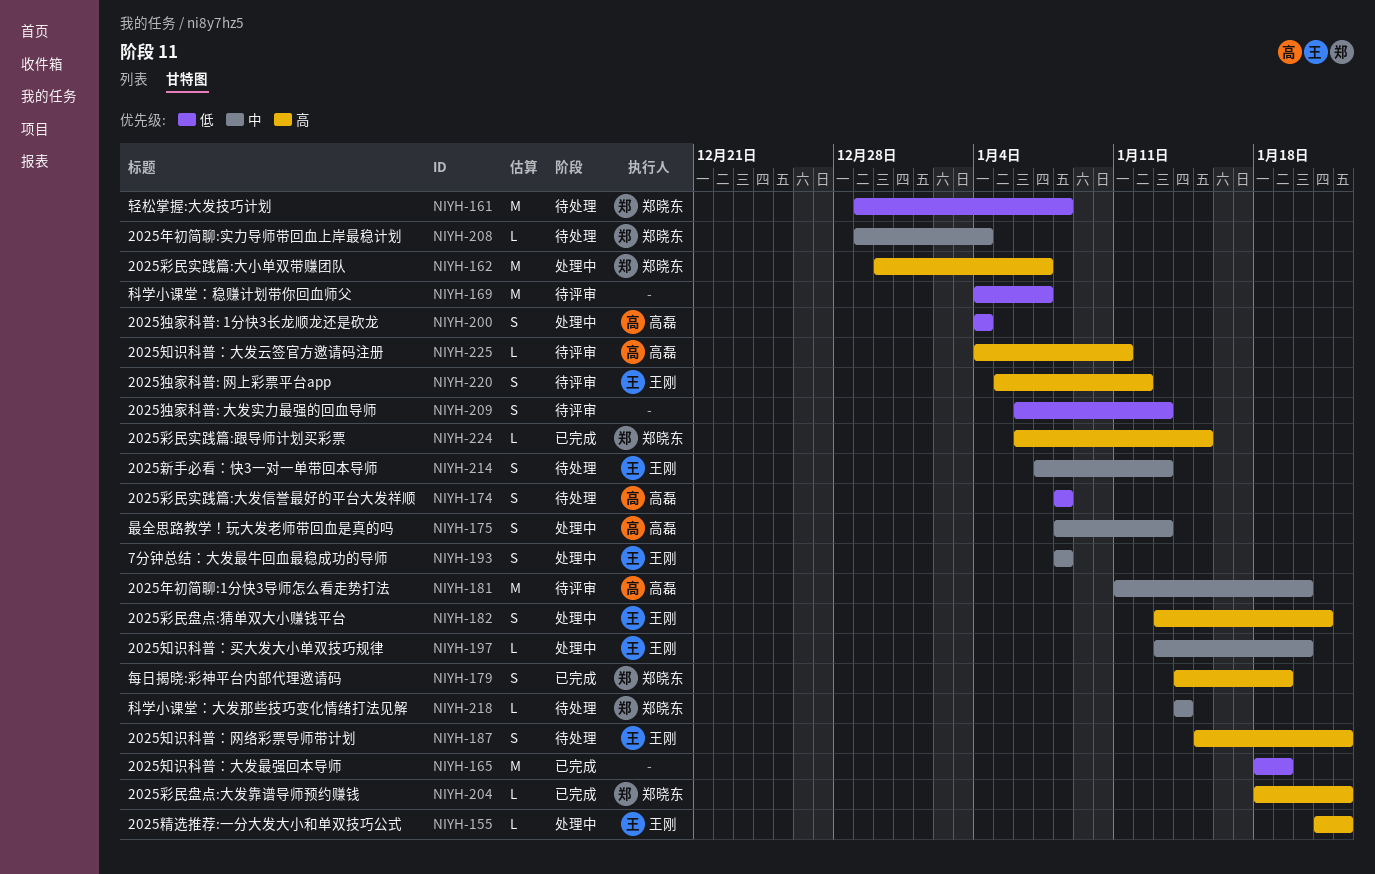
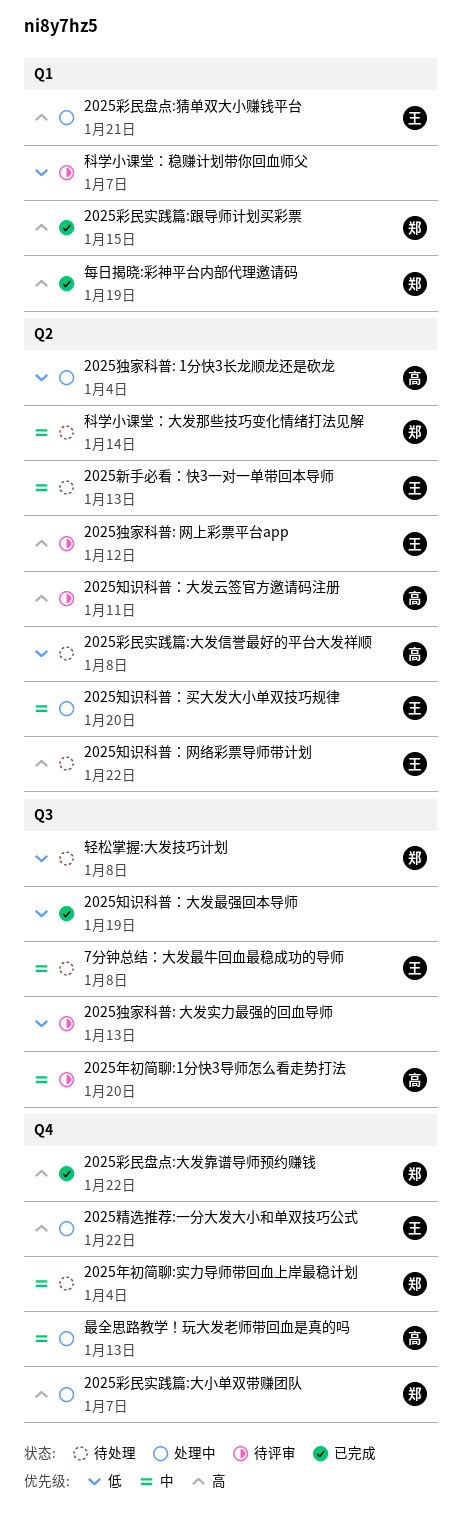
7分钟总结：大发最牛回血最稳成功的导师, status: 处理中 -> 待处理

